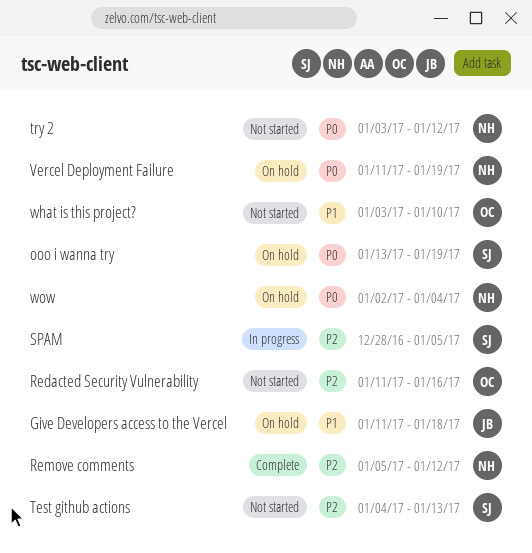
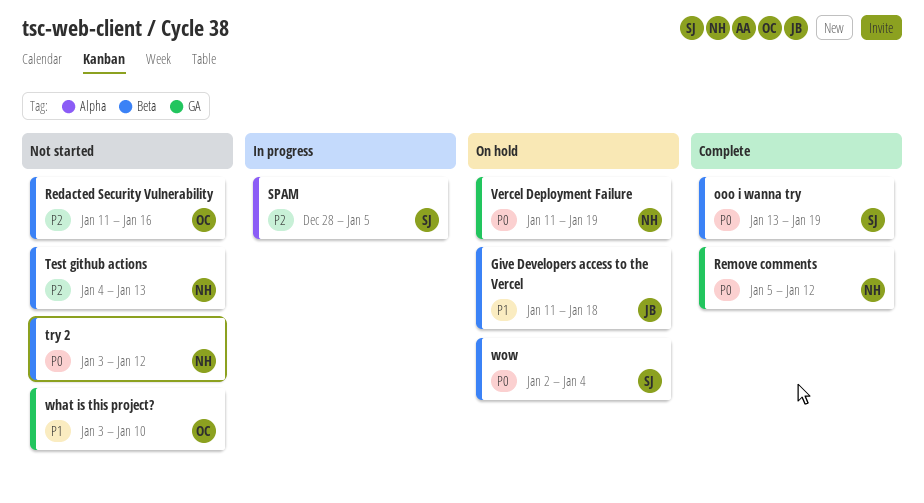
ooo i wanna try, status: On hold -> Complete
Remove comments, priority: P2 -> P0
Test github actions, owner: SJ -> NH
wow, owner: NH -> SJ

